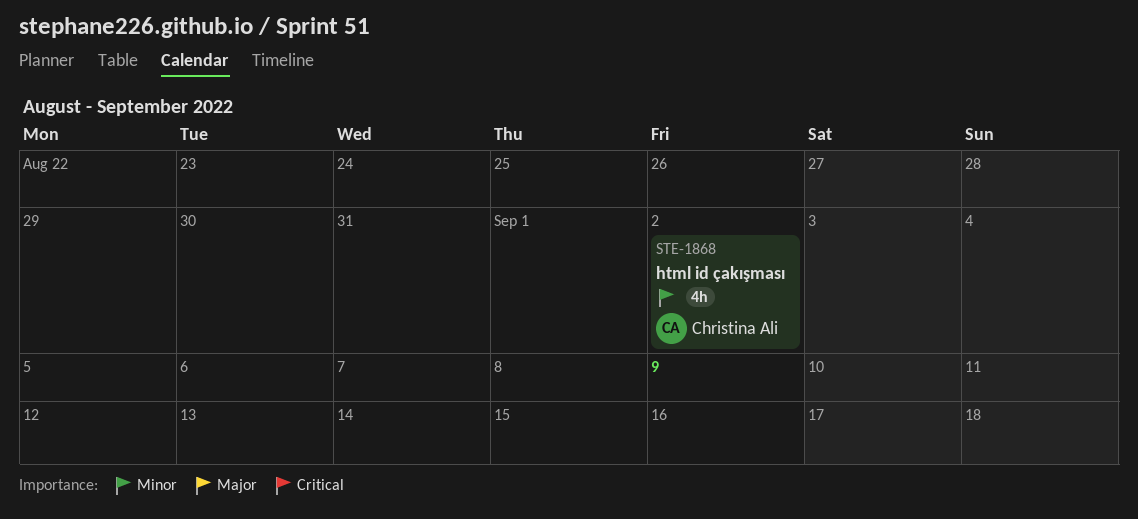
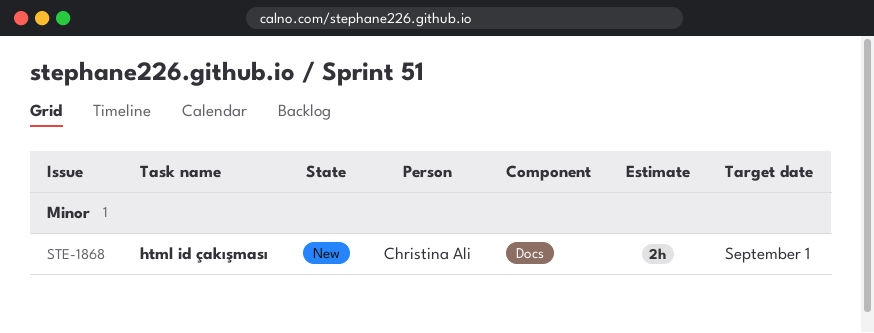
STE-1868, estimate: 4h -> 2h
STE-1868, due: Sep 2 -> Sep 1

